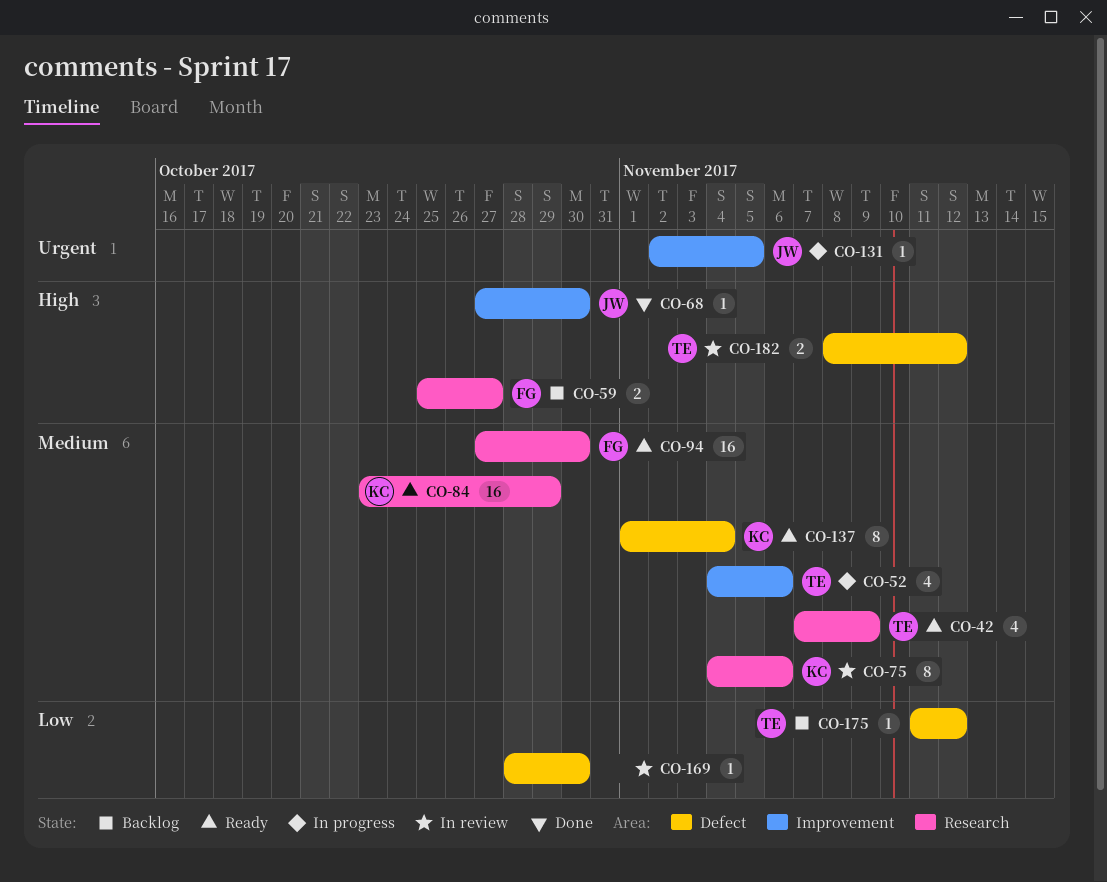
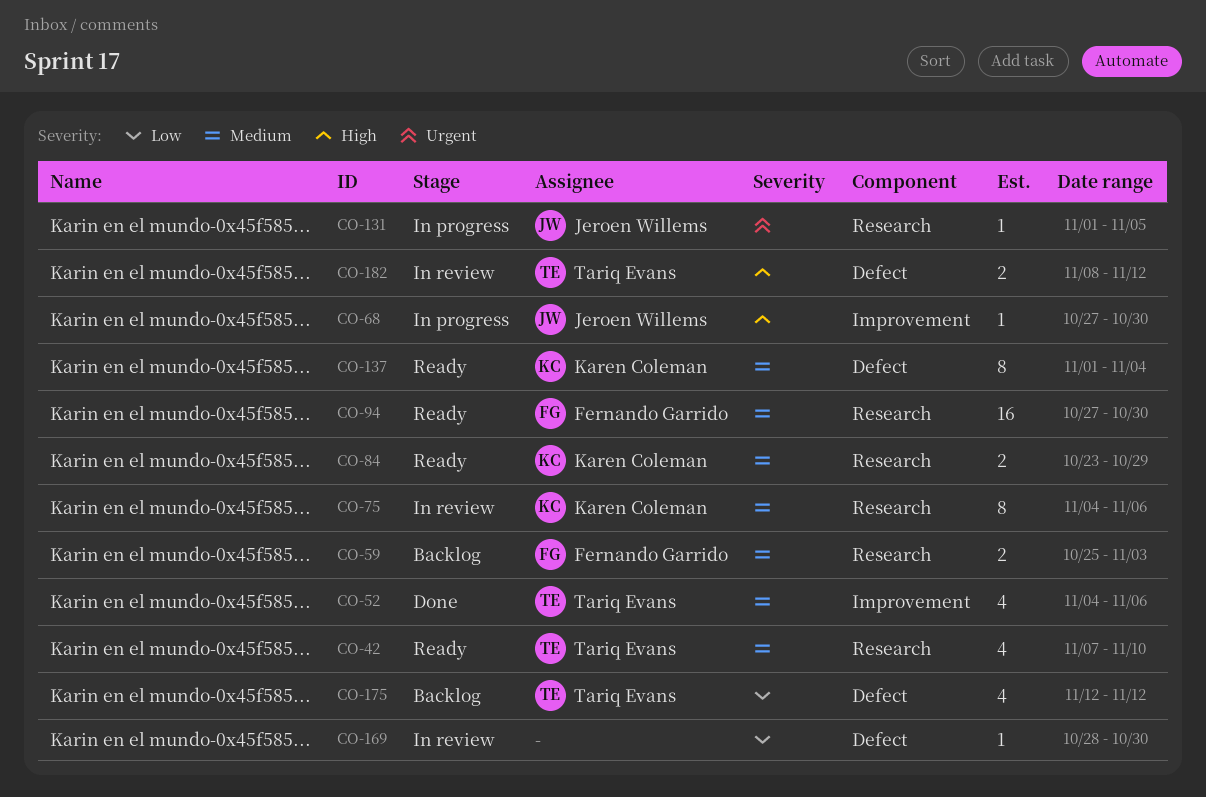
CO-42, due: Nov 9 -> Nov 10
CO-52, status: In progress -> Done
CO-59, priority: High -> Medium
CO-59, due: Oct 27 -> Nov 3
CO-68, status: Done -> In progress
CO-84, estimate: 16 -> 2
CO-131, label: Improvement -> Research
CO-131, start: Nov 2 -> Nov 1
CO-175, estimate: 1 -> 4
CO-175, start: Nov 11 -> Nov 12

